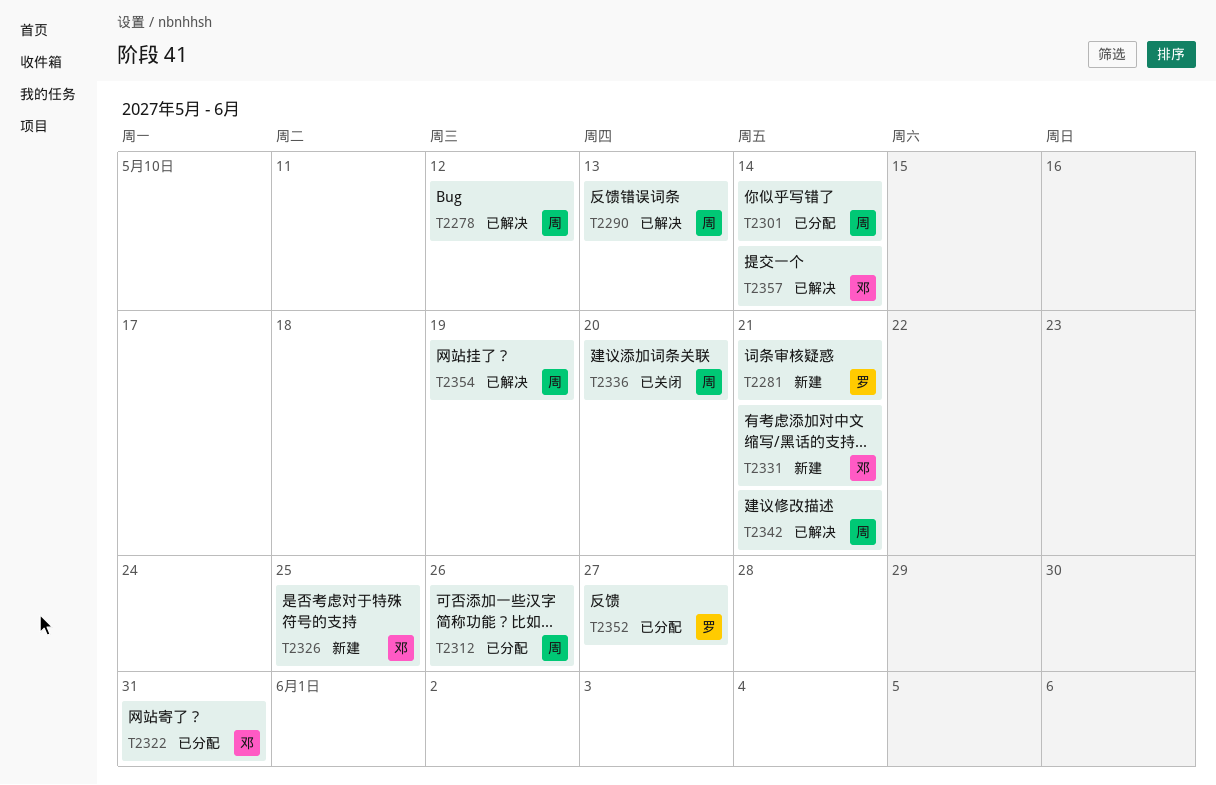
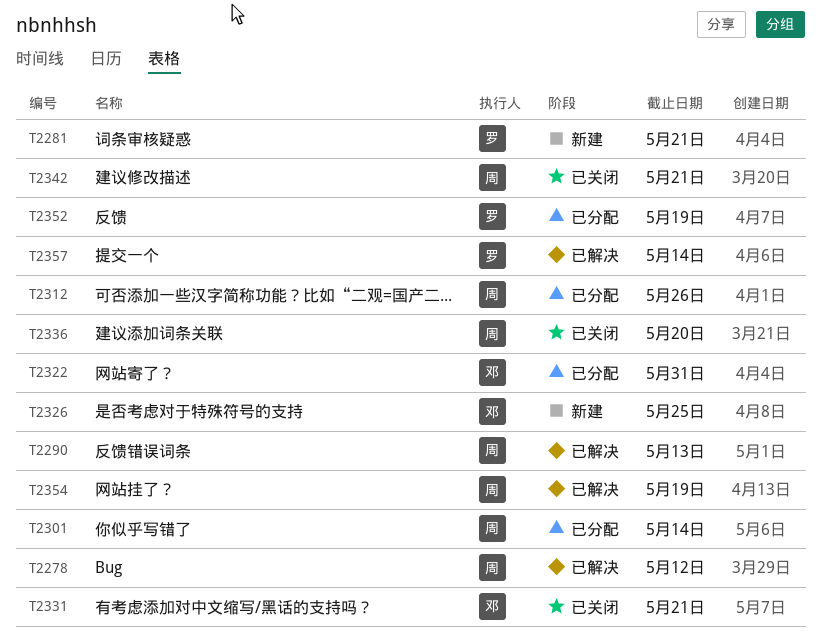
T2331, status: 新建 -> 已关闭
T2342, status: 已解决 -> 已关闭
T2352, due: May 27 -> May 19
T2357, owner: 邓 -> 罗

